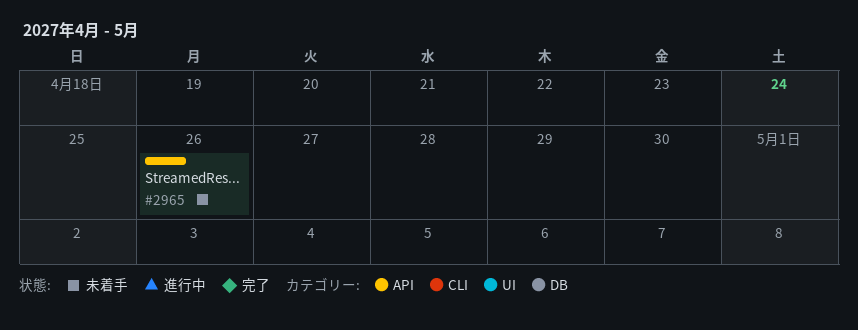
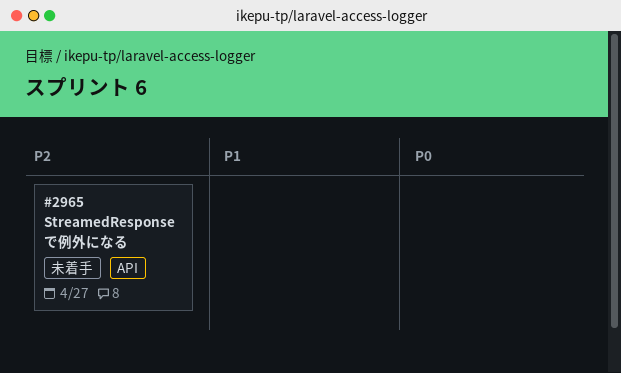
#2965, due: Apr 26 -> Apr 27

